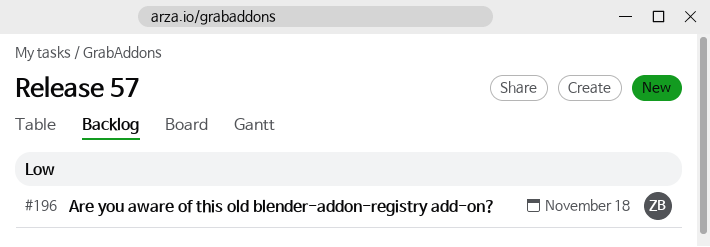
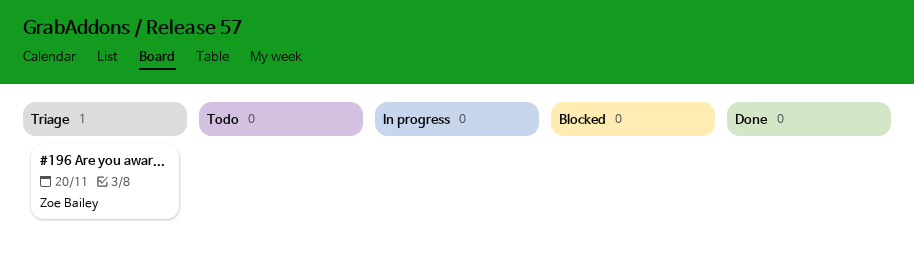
#196, due: Nov 18 -> Nov 20

